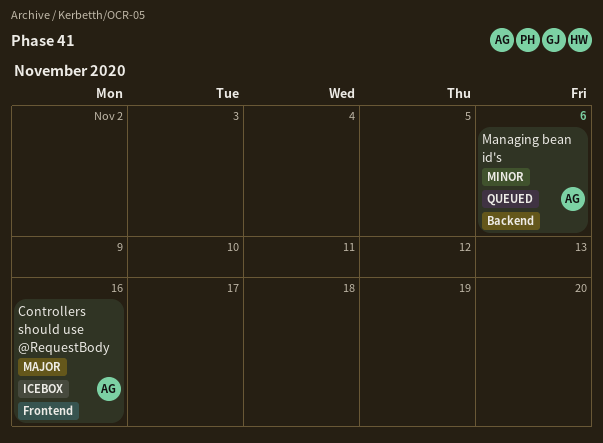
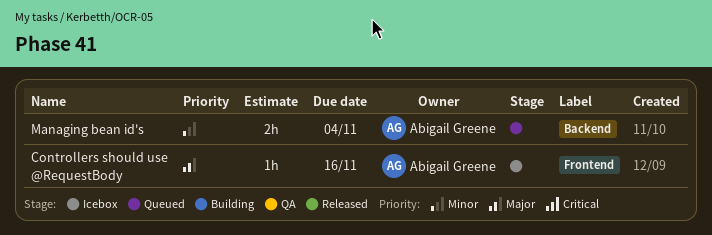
Managing bean id's, due: Nov 6 -> Nov 4

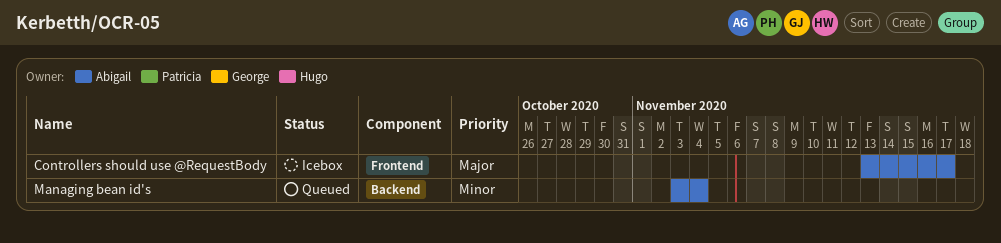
Controllers should use @RequestBody, due: Nov 16 -> Nov 17

